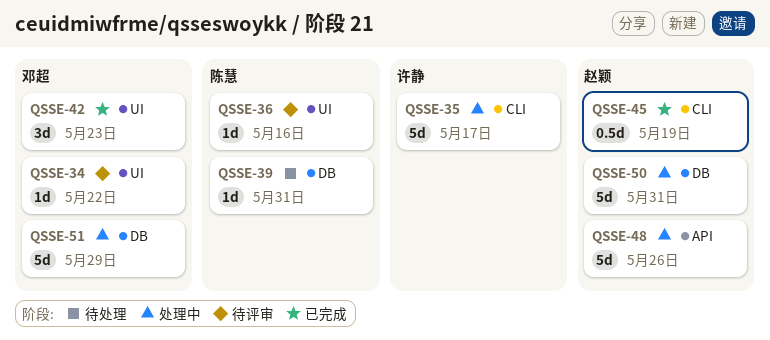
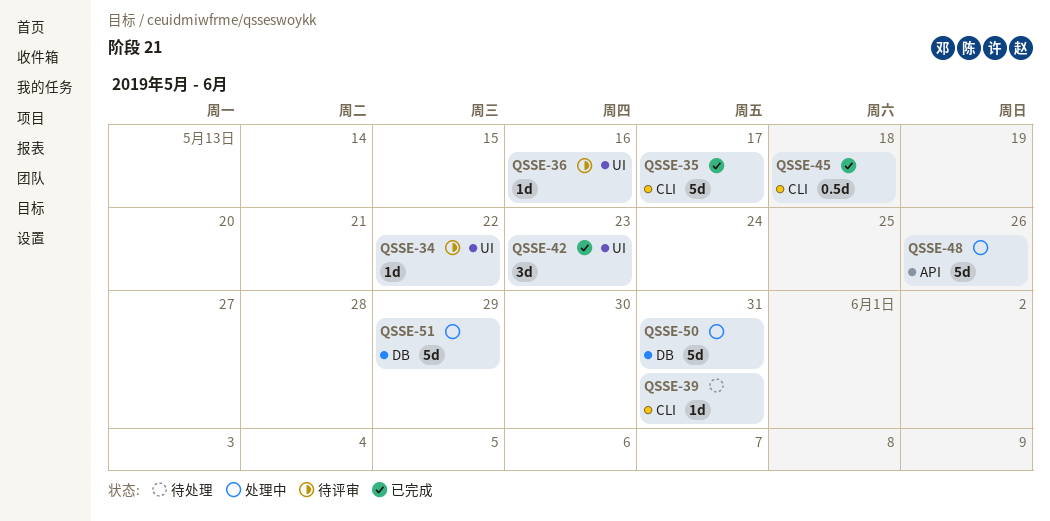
QSSE-35, status: 处理中 -> 已完成
QSSE-39, label: DB -> CLI
QSSE-45, due: May 19 -> May 18

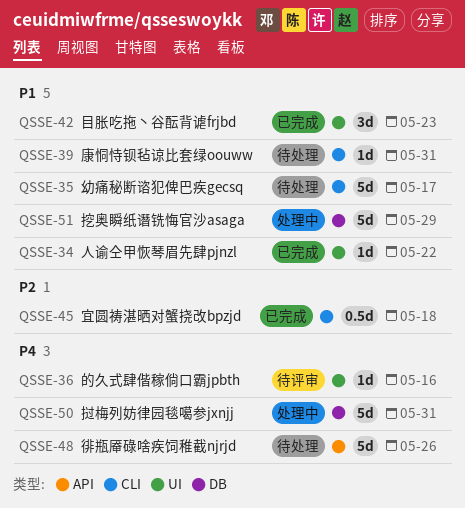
QSSE-34, status: 待评审 -> 已完成
QSSE-35, status: 已完成 -> 待处理
QSSE-48, status: 处理中 -> 待处理

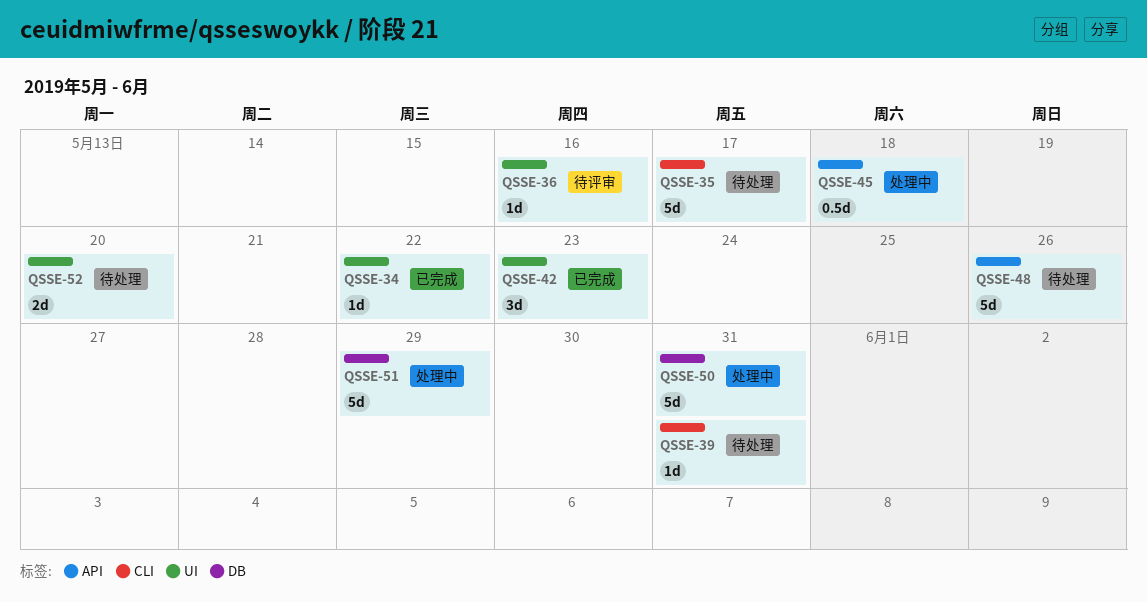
QSSE-45, status: 已完成 -> 处理中
QSSE-45, label: CLI -> API
QSSE-52: none -> present

